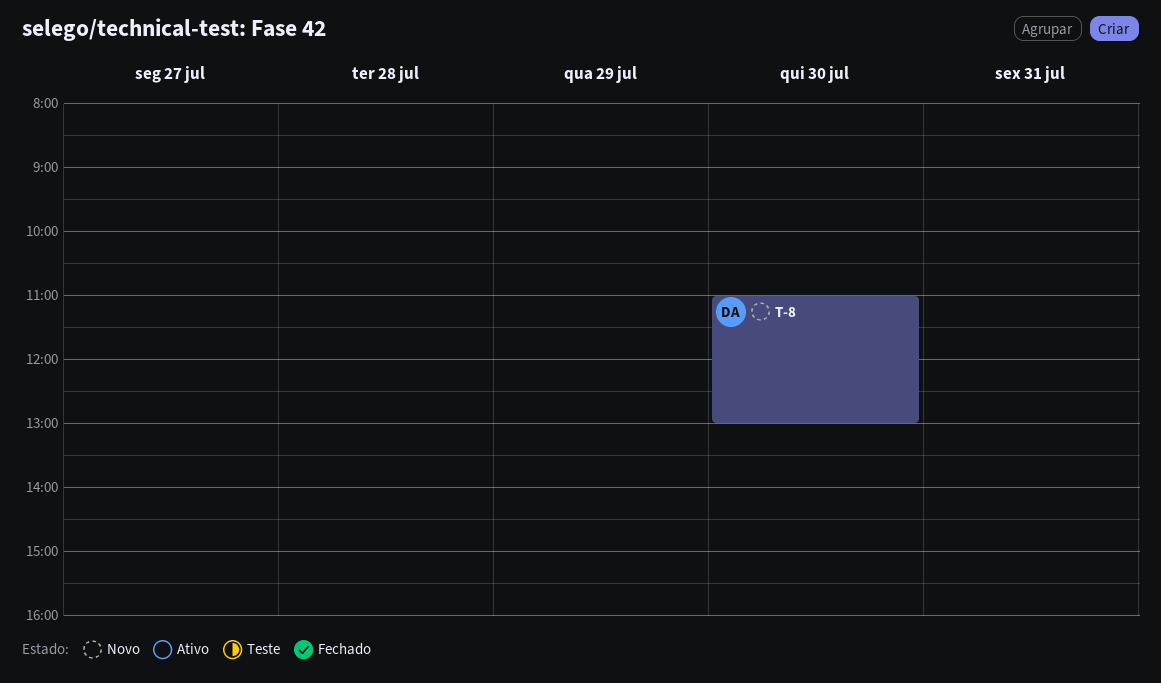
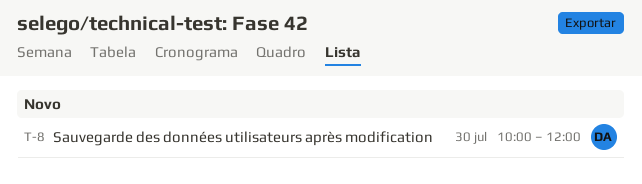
T-8, begins: 11:00 -> 10:00
T-8, ends: 13:00 -> 12:00

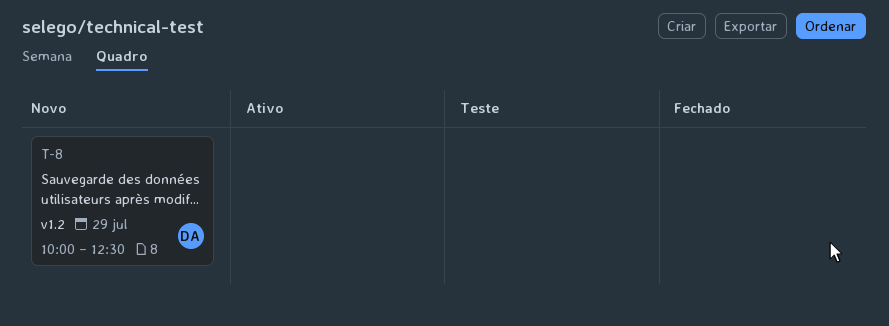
T-8, day: Jul 30 -> Jul 29
T-8, ends: 12:00 -> 12:30

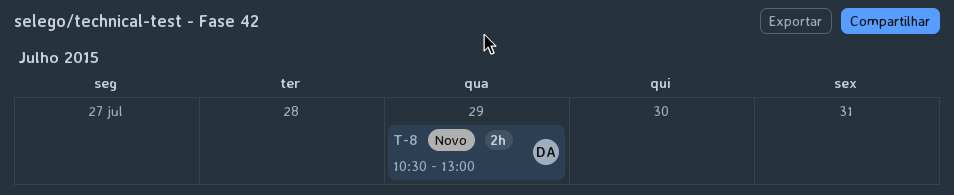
T-8, begins: 10:00 -> 10:30
T-8, ends: 12:30 -> 13:00

